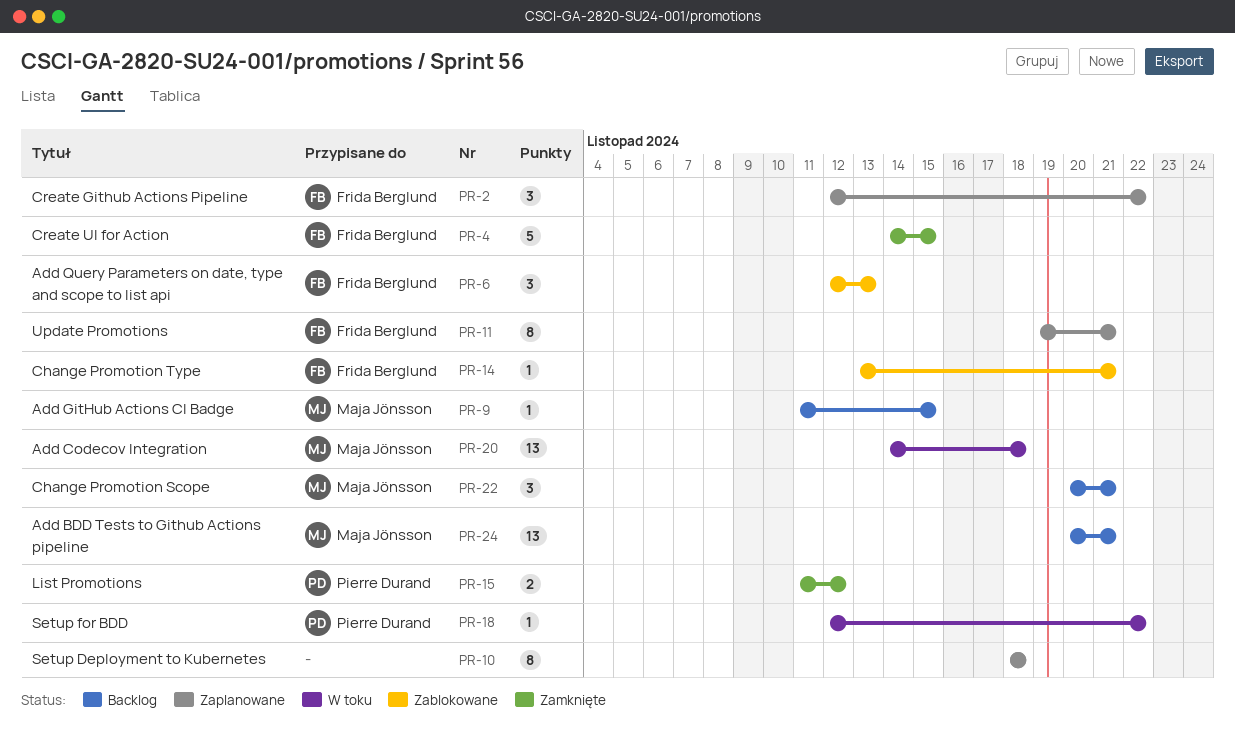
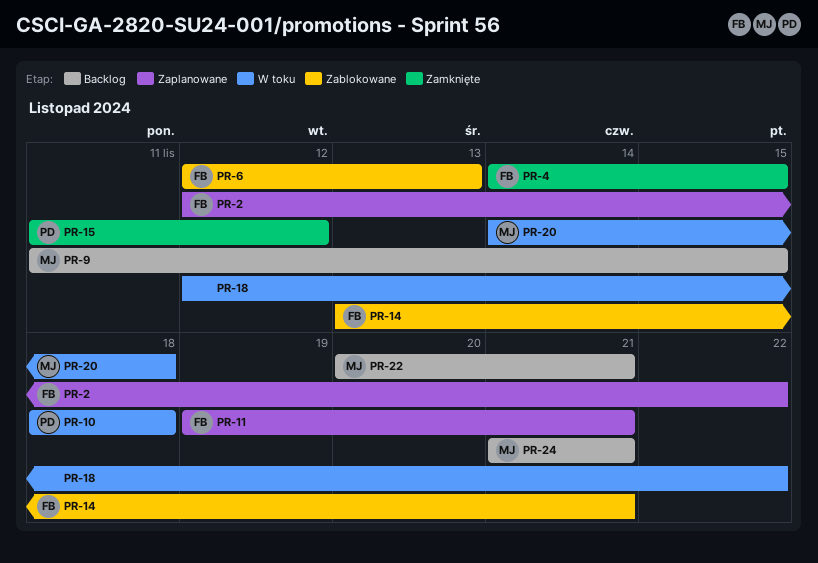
PR-10, status: Zaplanowane -> W toku
PR-10, owner: none -> Pierre Durand
PR-18, owner: Pierre Durand -> none
PR-24, start: Nov 20 -> Nov 21

